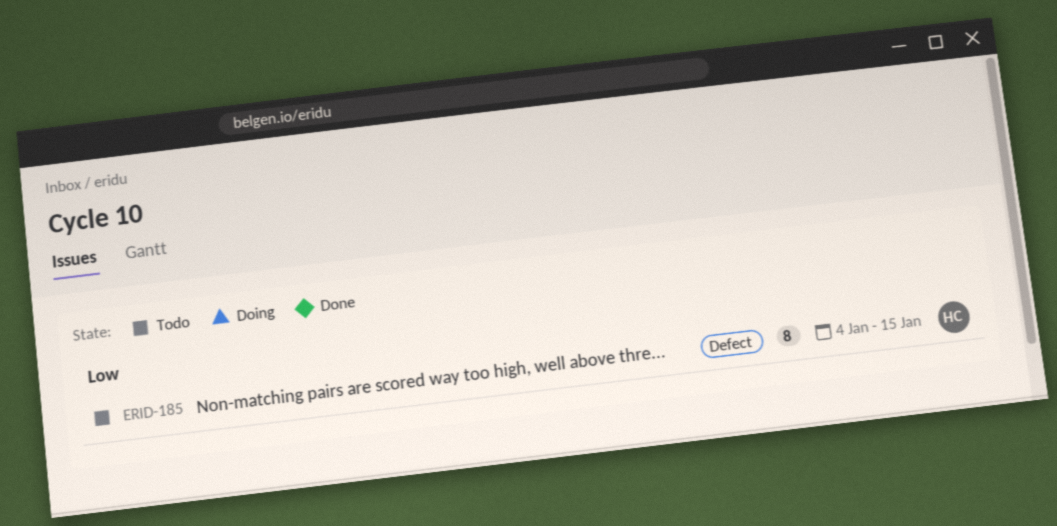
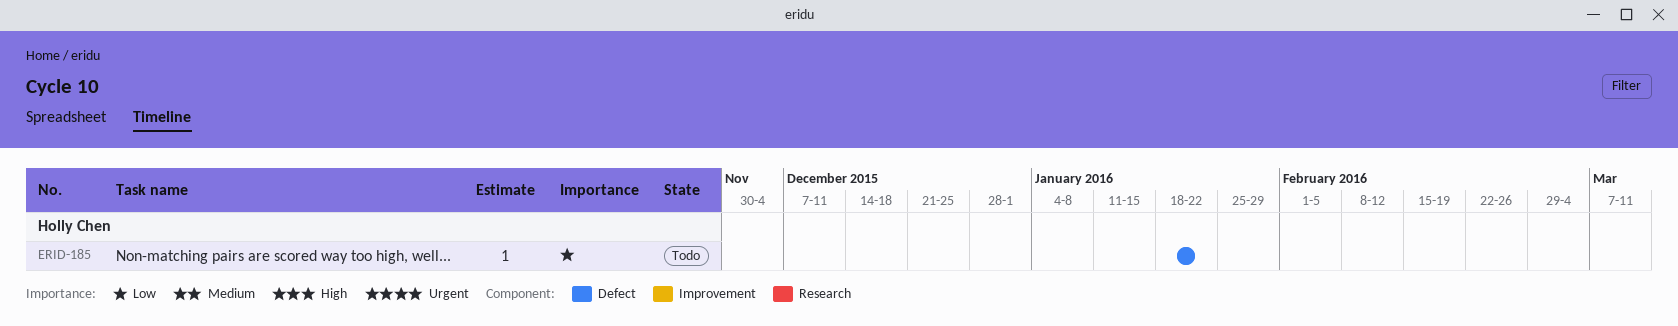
ERID-185, estimate: 8 -> 1
ERID-185, start: Jan 4 -> Jan 18
ERID-185, due: Jan 15 -> Jan 22

